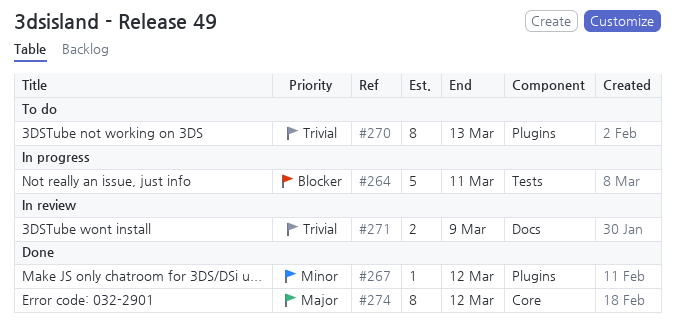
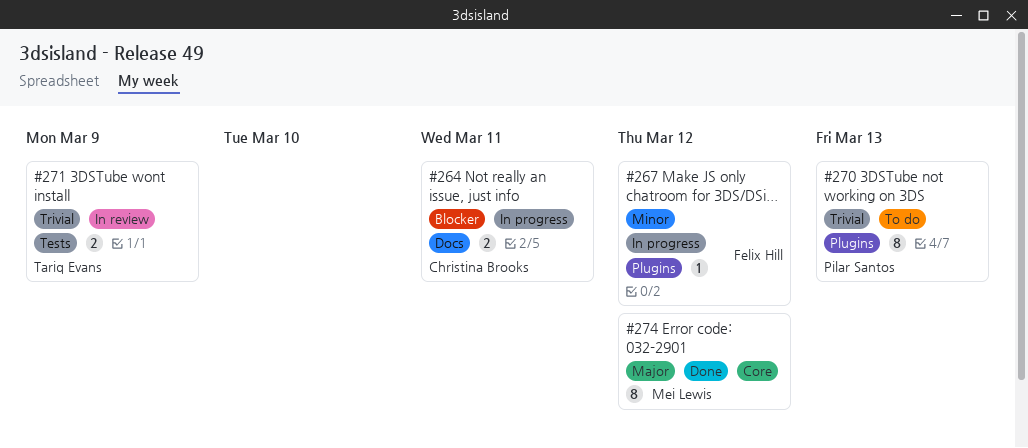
#264, label: Tests -> Docs
#264, estimate: 5 -> 2
#267, status: Done -> In progress
#271, label: Docs -> Tests

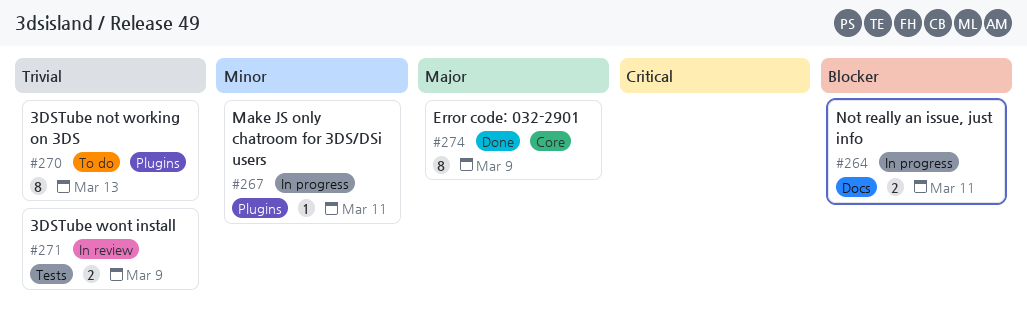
#267, due: Mar 12 -> Mar 11
#274, due: Mar 12 -> Mar 9

